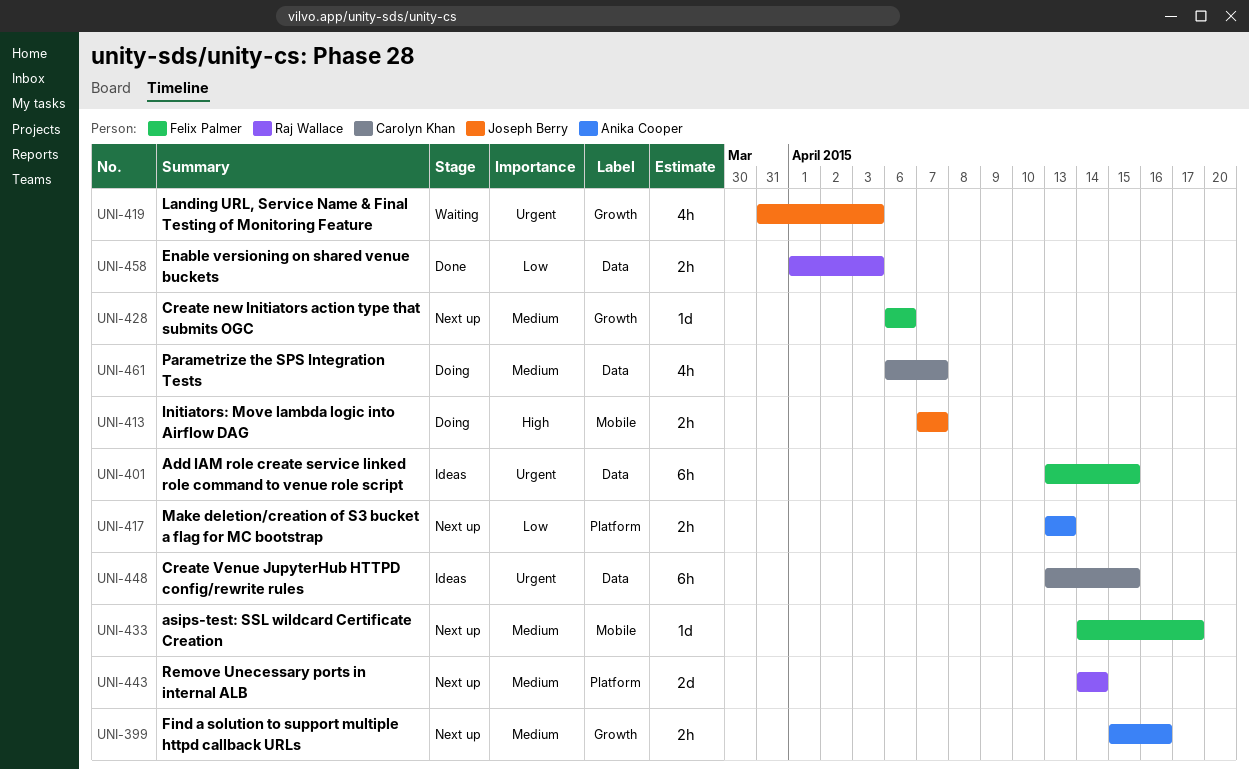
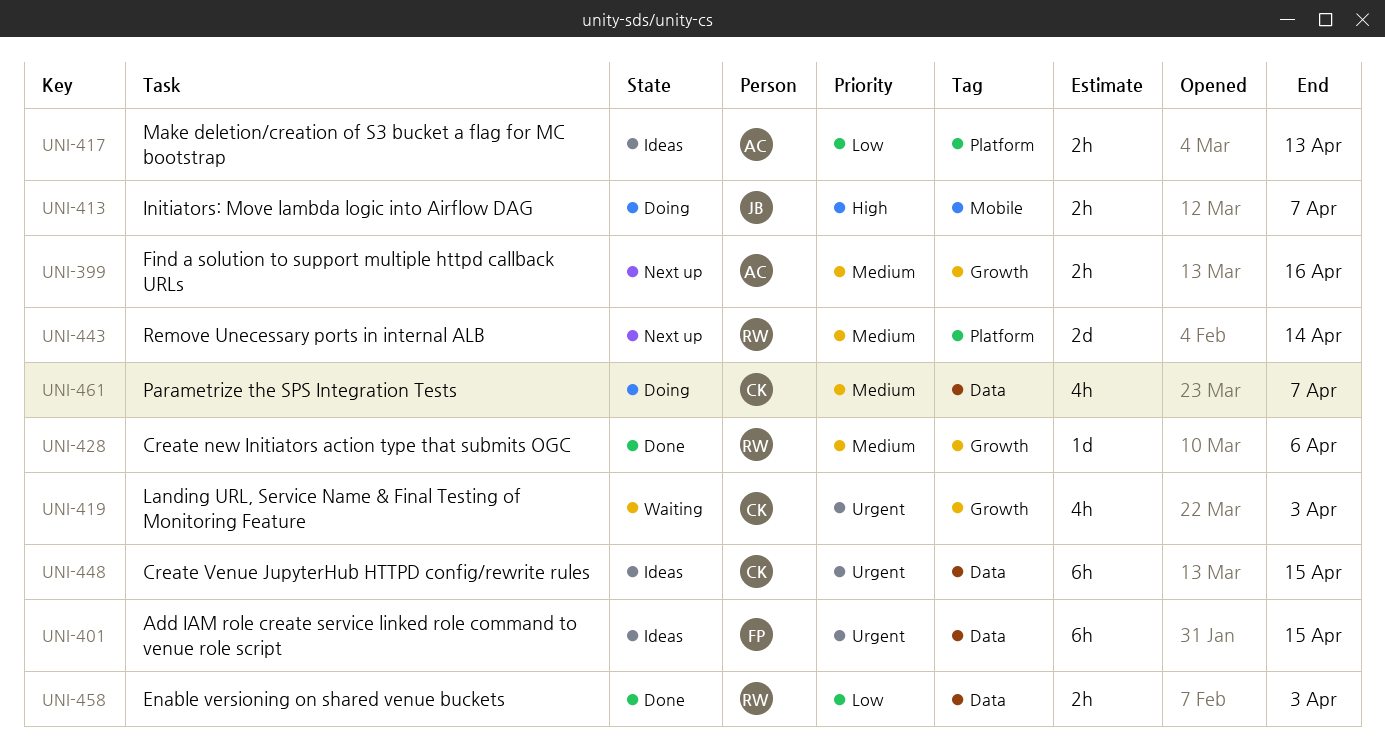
UNI-417, status: Next up -> Ideas
UNI-419, owner: Joseph Berry -> Carolyn Khan
UNI-428, status: Next up -> Done
UNI-428, owner: Felix Palmer -> Raj Wallace
UNI-433: present -> none

